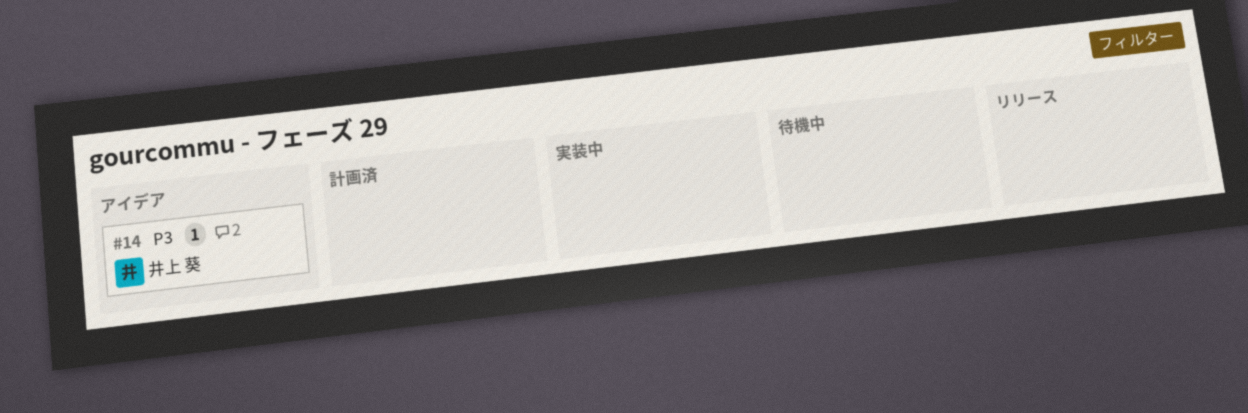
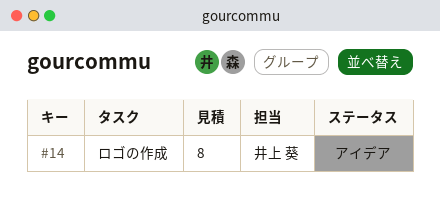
#14, estimate: 1 -> 8

